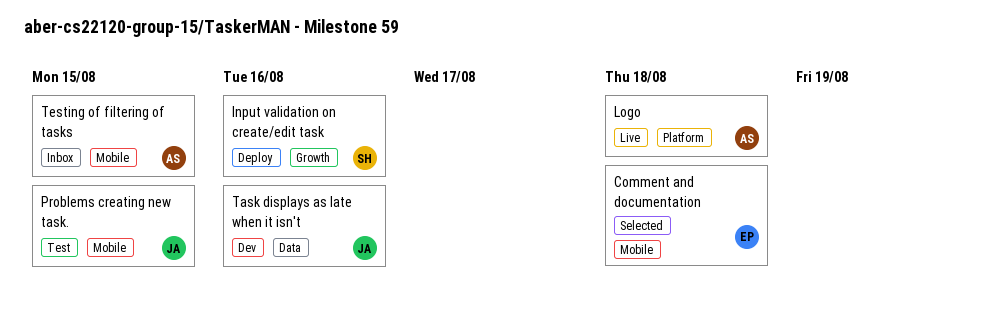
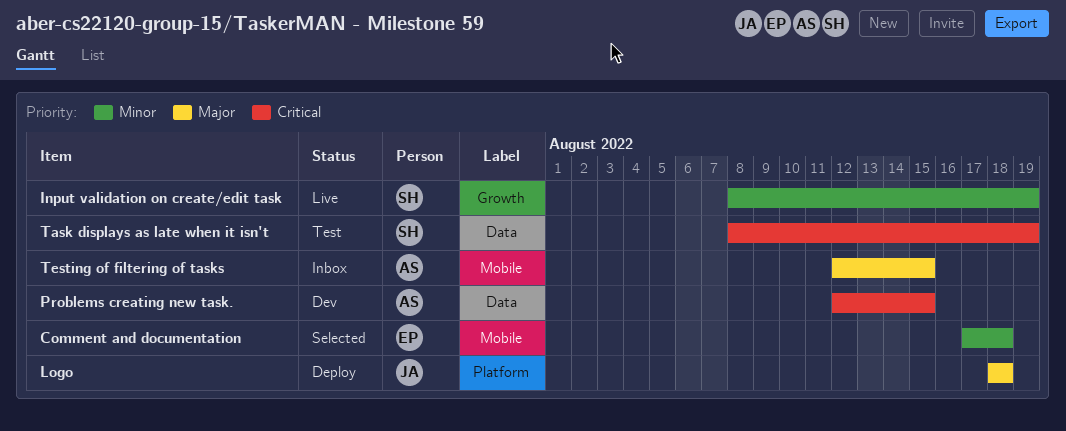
Input validation on create/edit task, status: Deploy -> Live
Input validation on create/edit task, due: Aug 16 -> Aug 19
Logo, status: Live -> Deploy
Logo, owner: AS -> JA
Problems creating new task., status: Test -> Dev
Problems creating new task., owner: JA -> AS
Problems creating new task., label: Mobile -> Data
Task displays as late when it isn't, status: Dev -> Test
Task displays as late when it isn't, owner: JA -> SH
Task displays as late when it isn't, due: Aug 16 -> Aug 19

